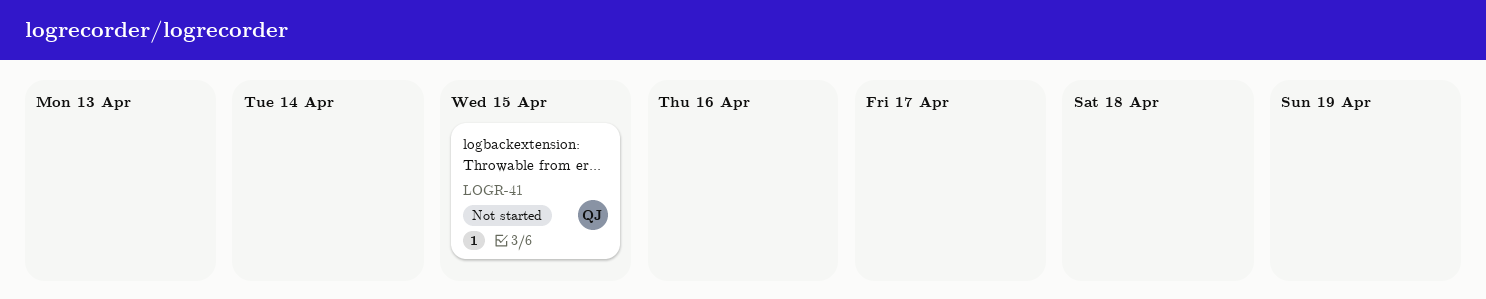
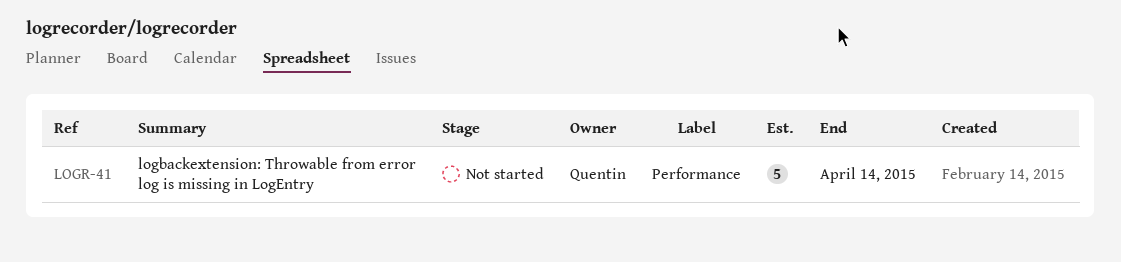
LOGR-41, estimate: 1 -> 5
LOGR-41, due: Apr 15 -> Apr 14

